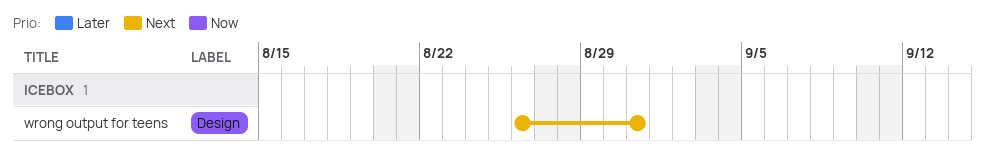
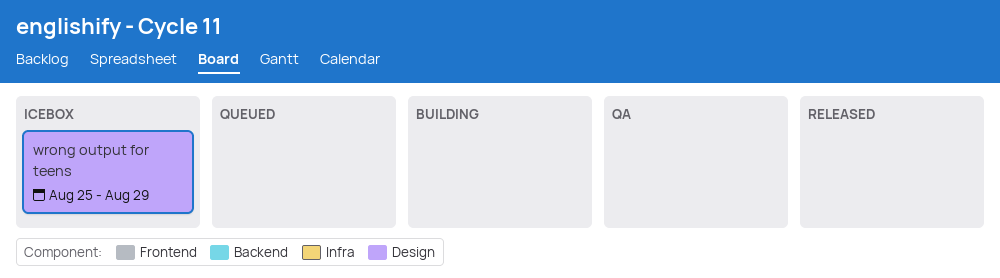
wrong output for teens, start: Aug 26 -> Aug 25
wrong output for teens, due: Aug 31 -> Aug 29

